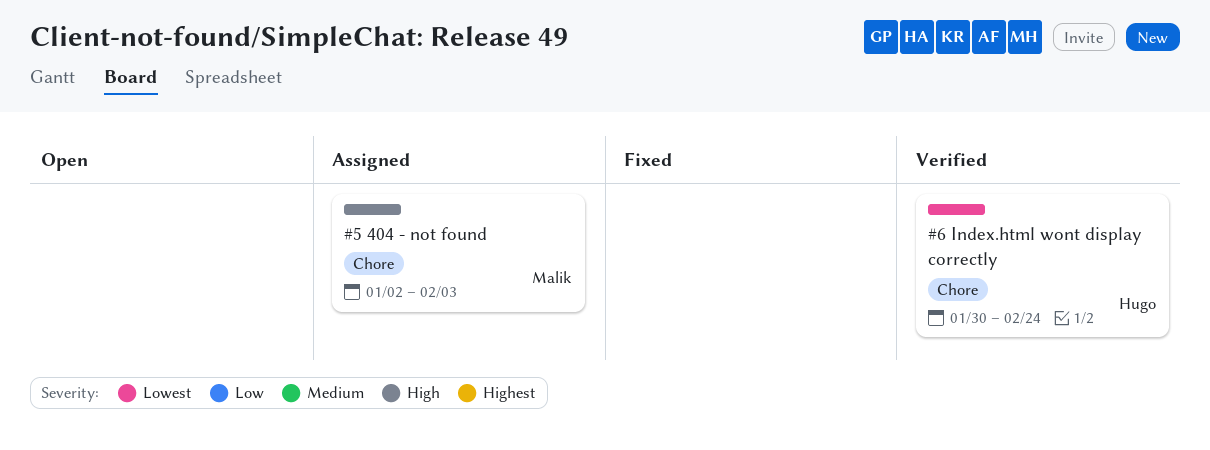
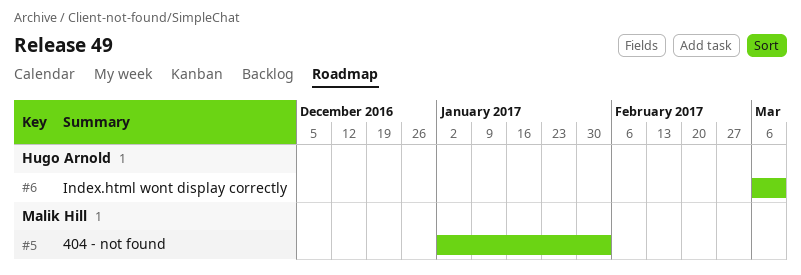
#6, start: Jan 30 -> Mar 6
#6, due: Feb 24 -> Mar 10

